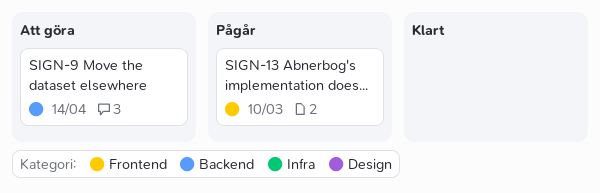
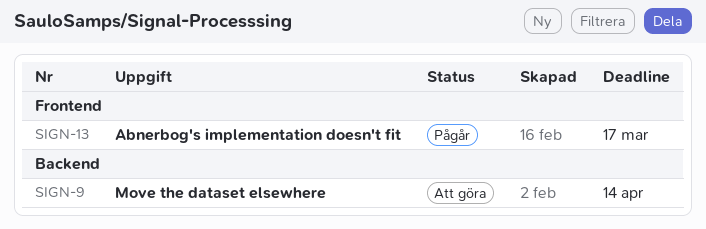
SIGN-13, due: Mar 10 -> Mar 17

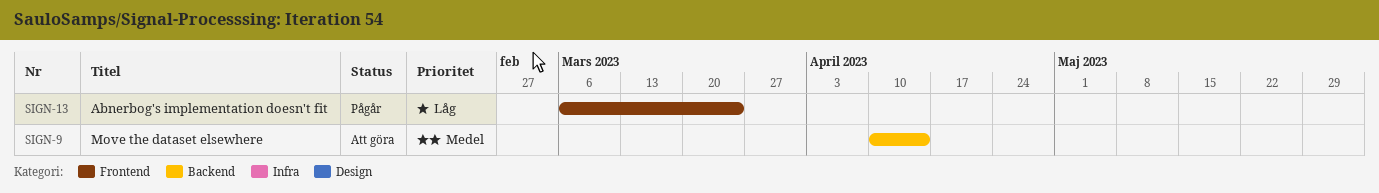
SIGN-13, due: Mar 17 -> Mar 24

